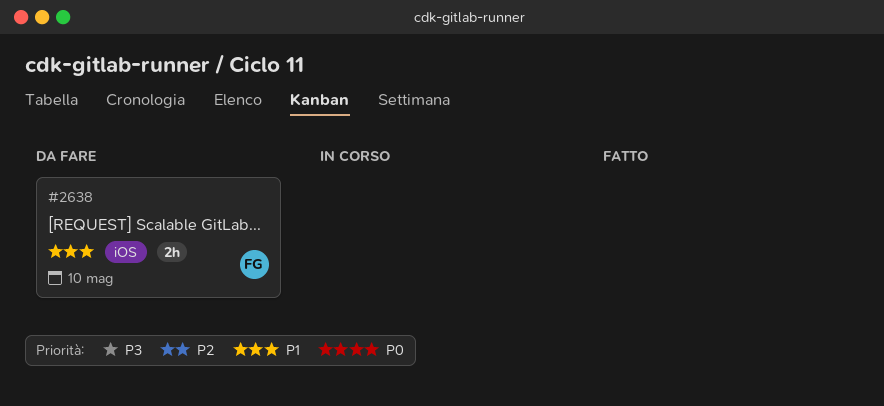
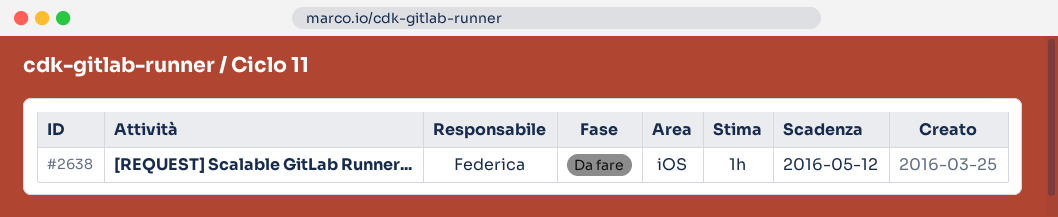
#2638, estimate: 2h -> 1h
#2638, due: May 10 -> May 12

